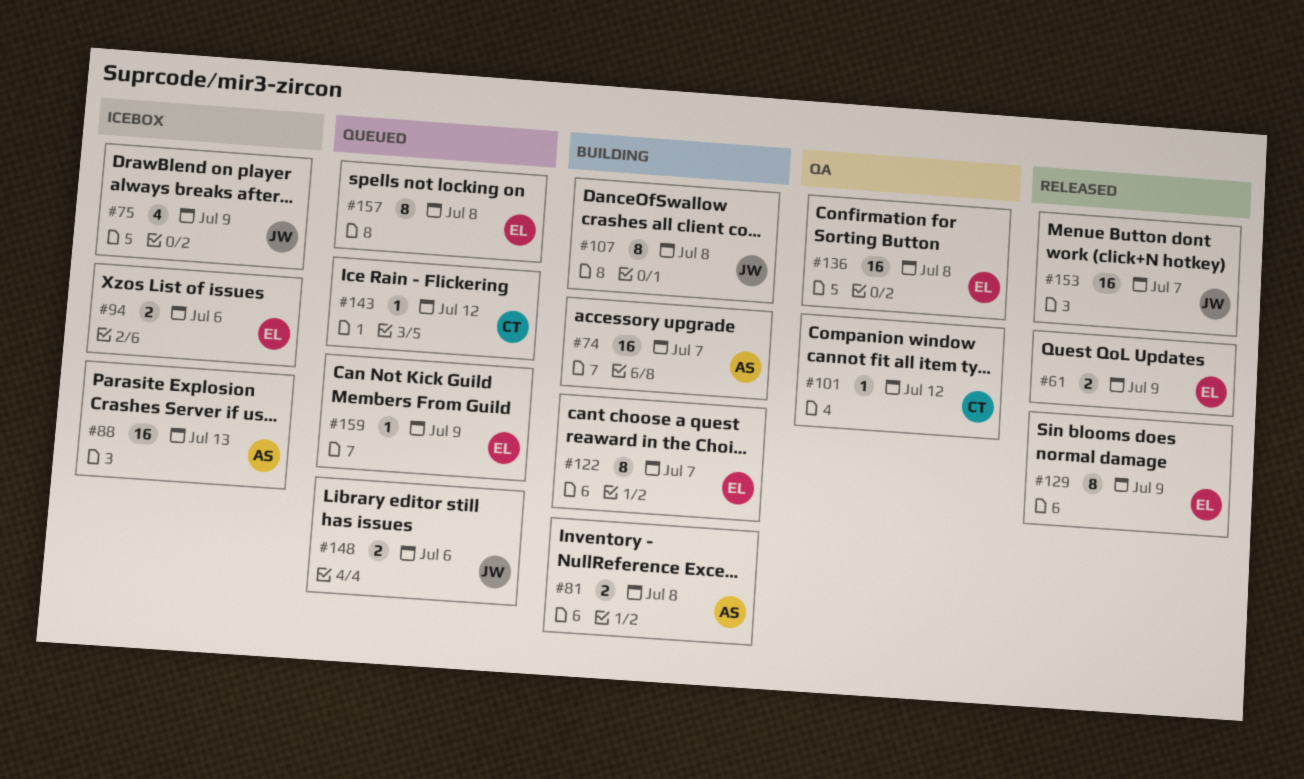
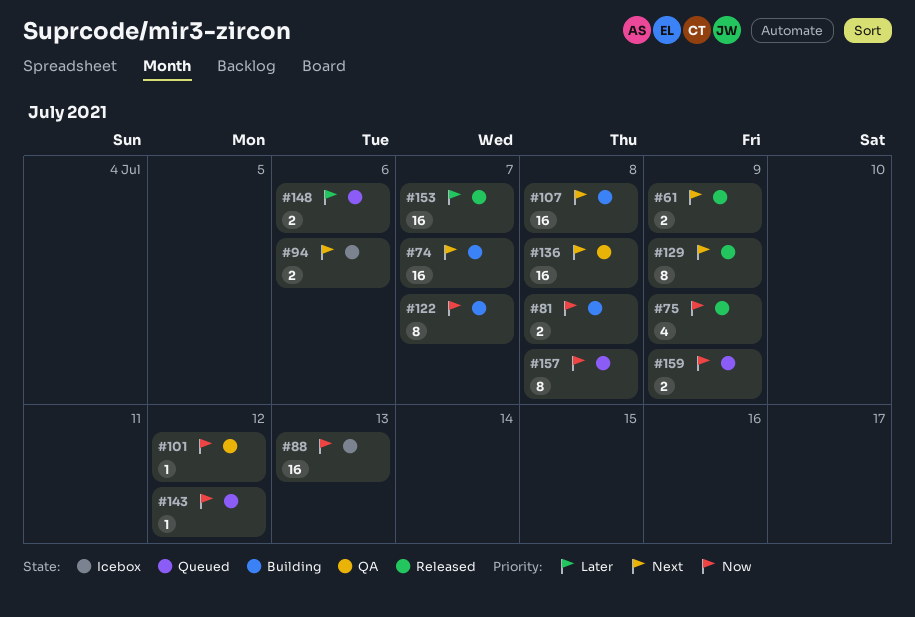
#75, status: Icebox -> Released
#107, estimate: 8 -> 16
#159, estimate: 1 -> 2

